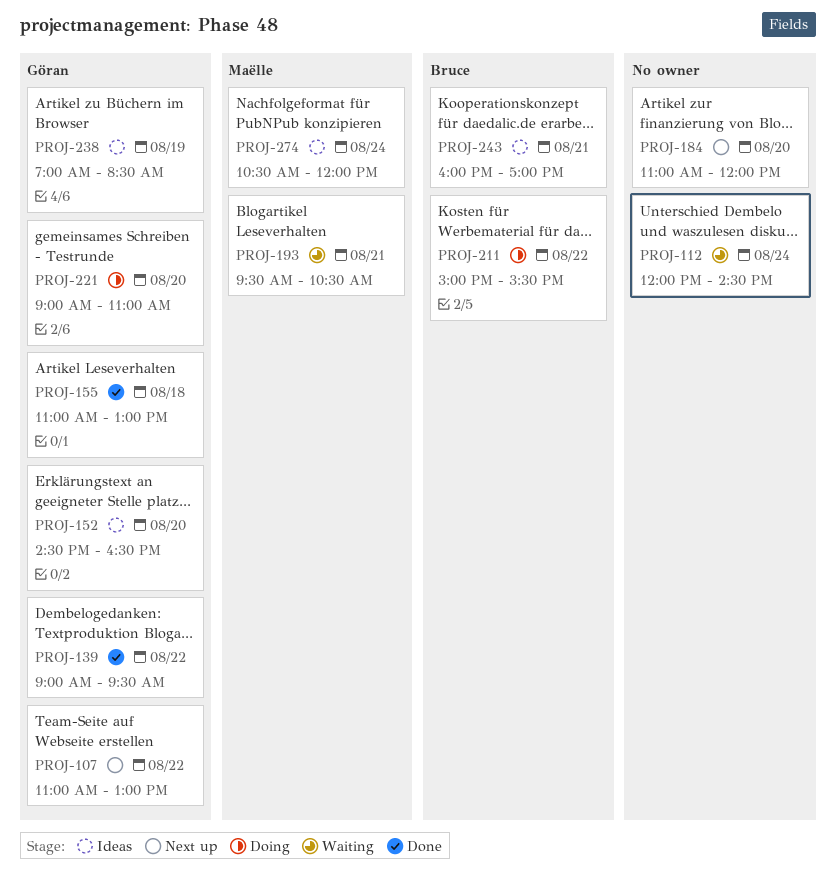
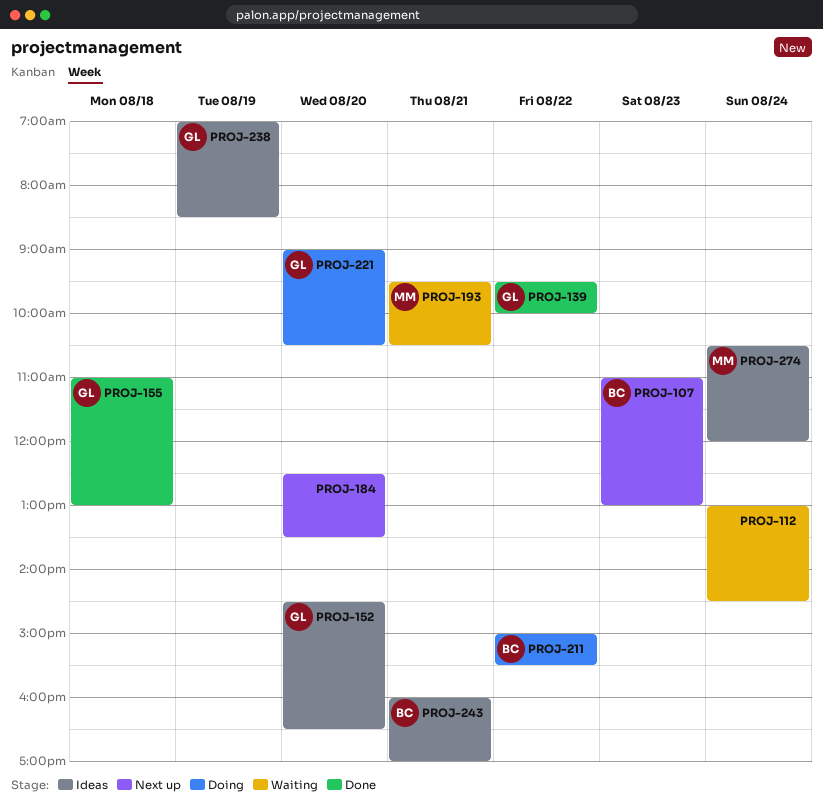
PROJ-107, owner: Göran -> Bruce
PROJ-107, day: Aug 22 -> Aug 23
PROJ-112, begins: 12:00 -> 13:00
PROJ-139, begins: 09:00 -> 09:30
PROJ-139, ends: 09:30 -> 10:00
PROJ-184, begins: 11:00 -> 12:30
PROJ-184, ends: 12:00 -> 13:30
PROJ-221, ends: 11:00 -> 10:30

